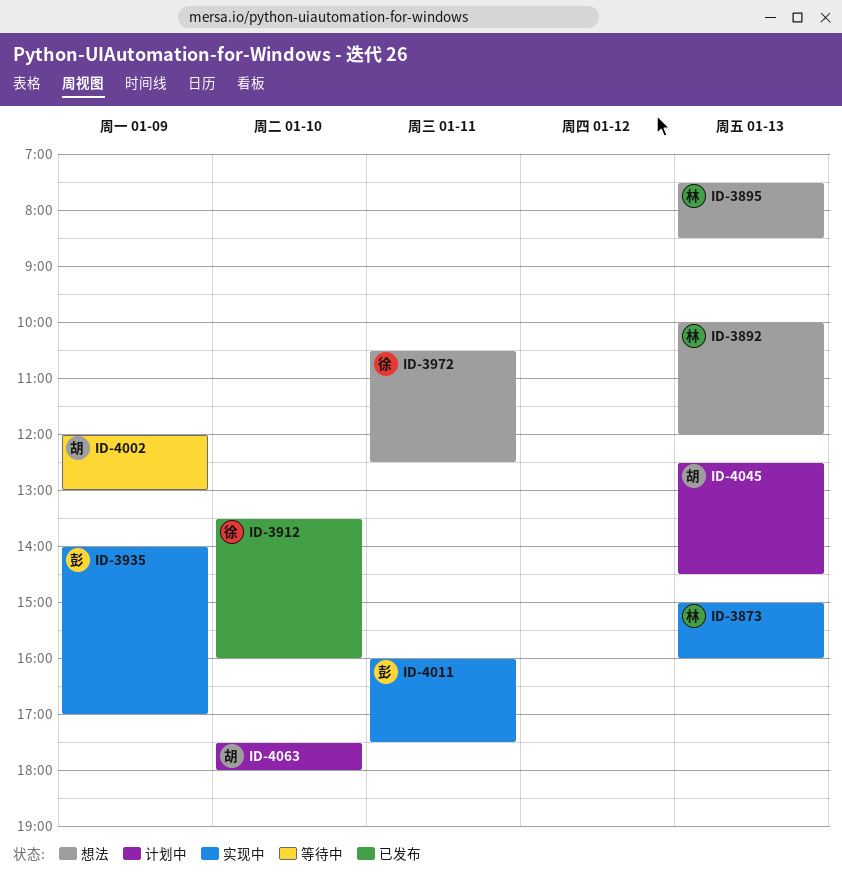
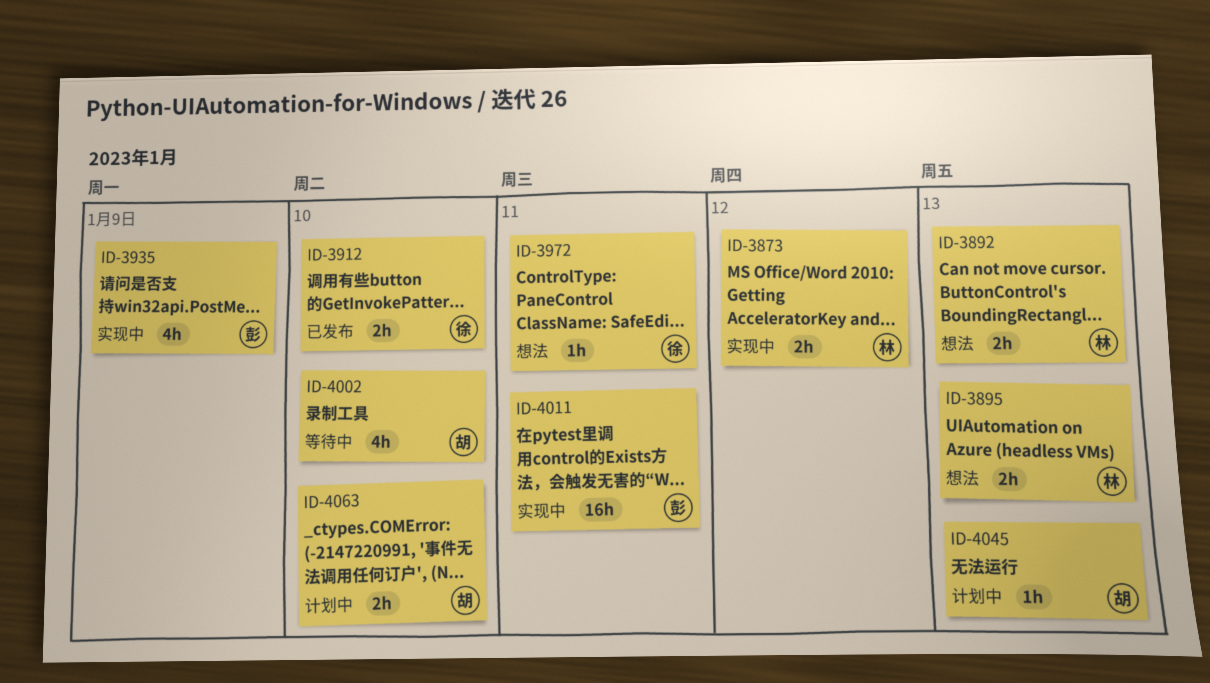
ID-3873, day: Jan 13 -> Jan 12
ID-4002, day: Jan 9 -> Jan 10

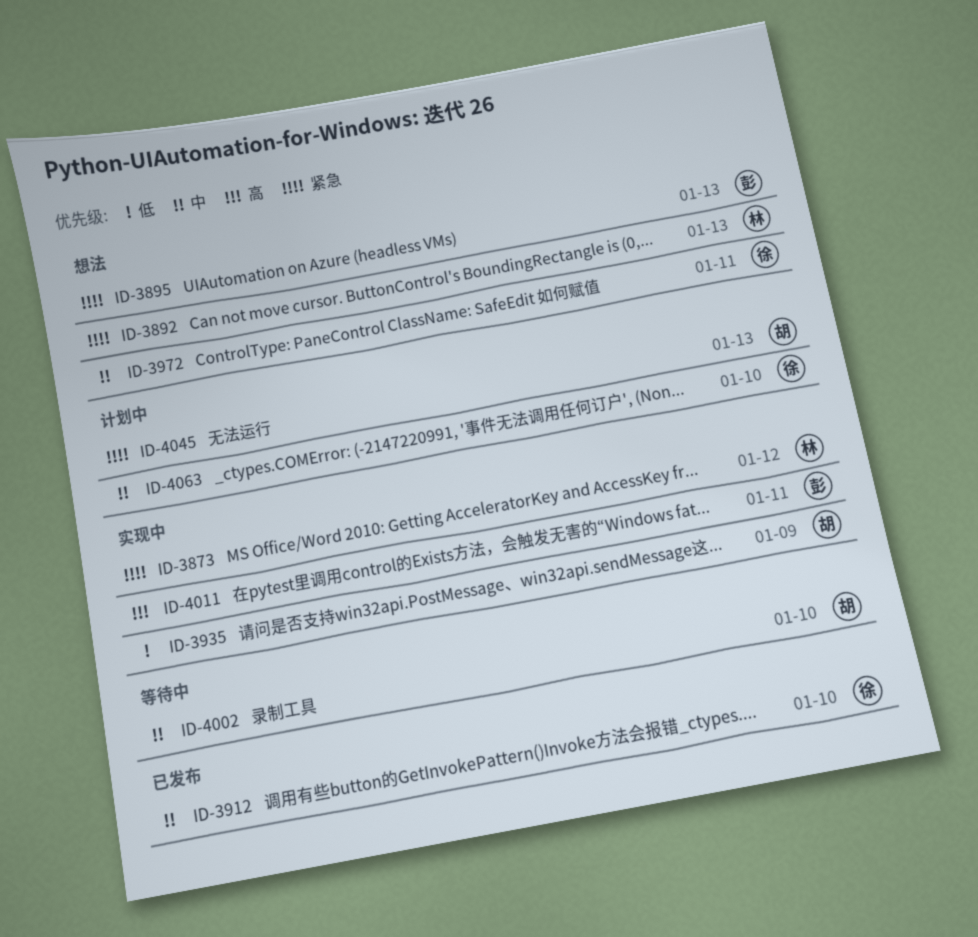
ID-3895, owner: 林 -> 彭
ID-3935, owner: 彭 -> 胡
ID-4063, owner: 胡 -> 徐

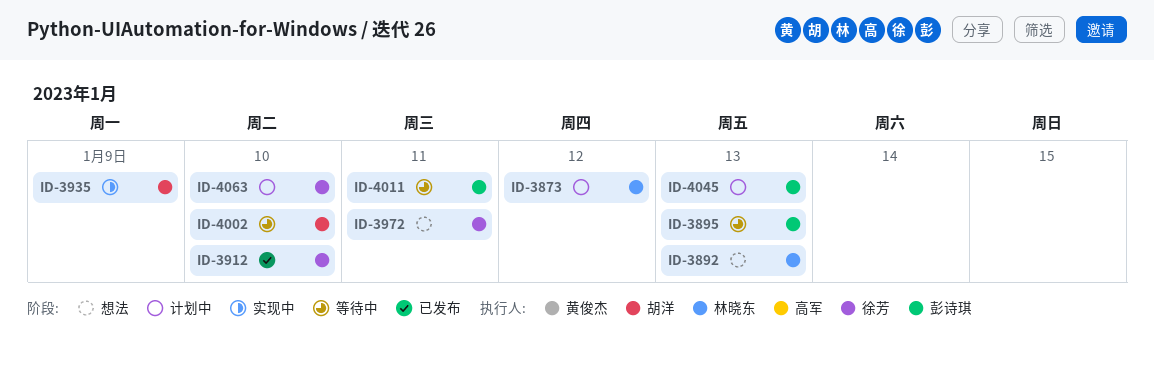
ID-3873, status: 实现中 -> 计划中
ID-3895, status: 想法 -> 等待中
ID-4011, status: 实现中 -> 等待中
ID-4045, owner: 胡洋 -> 彭诗琪

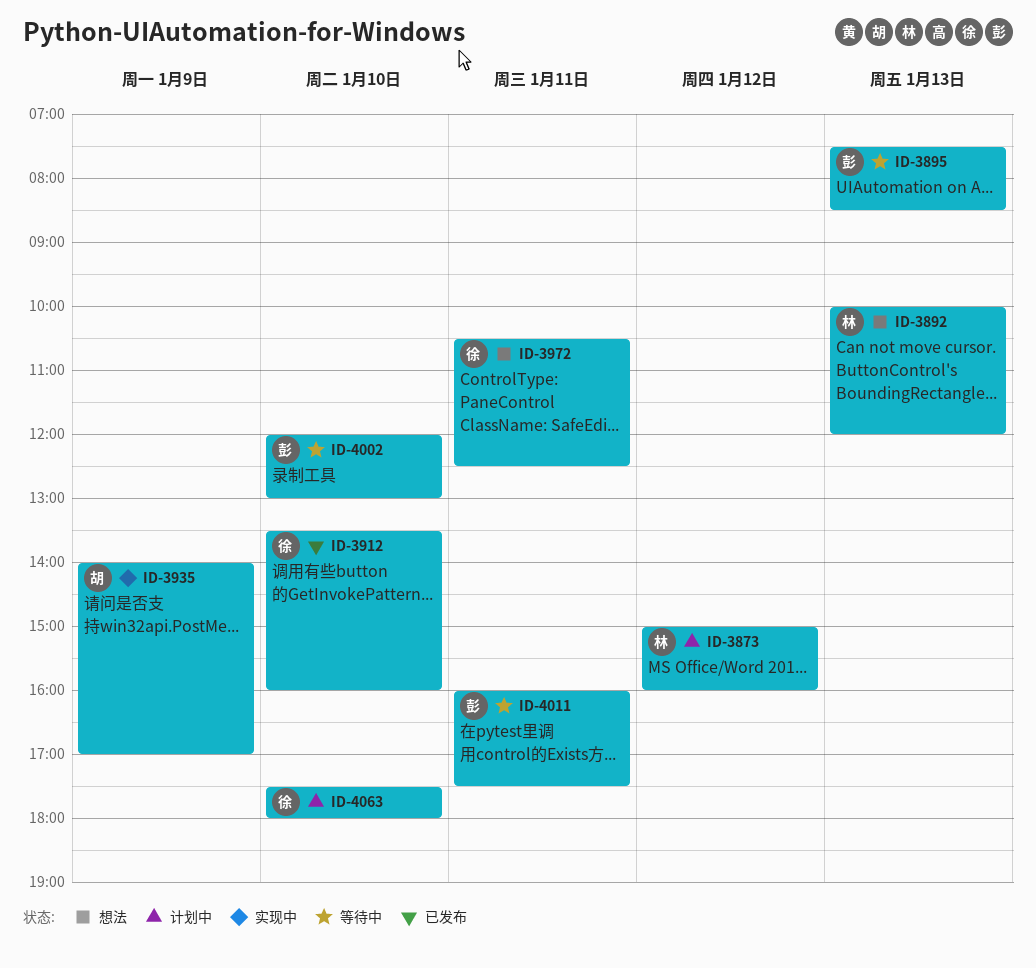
ID-4002, owner: 胡洋 -> 彭诗琪
ID-4045: present -> none

